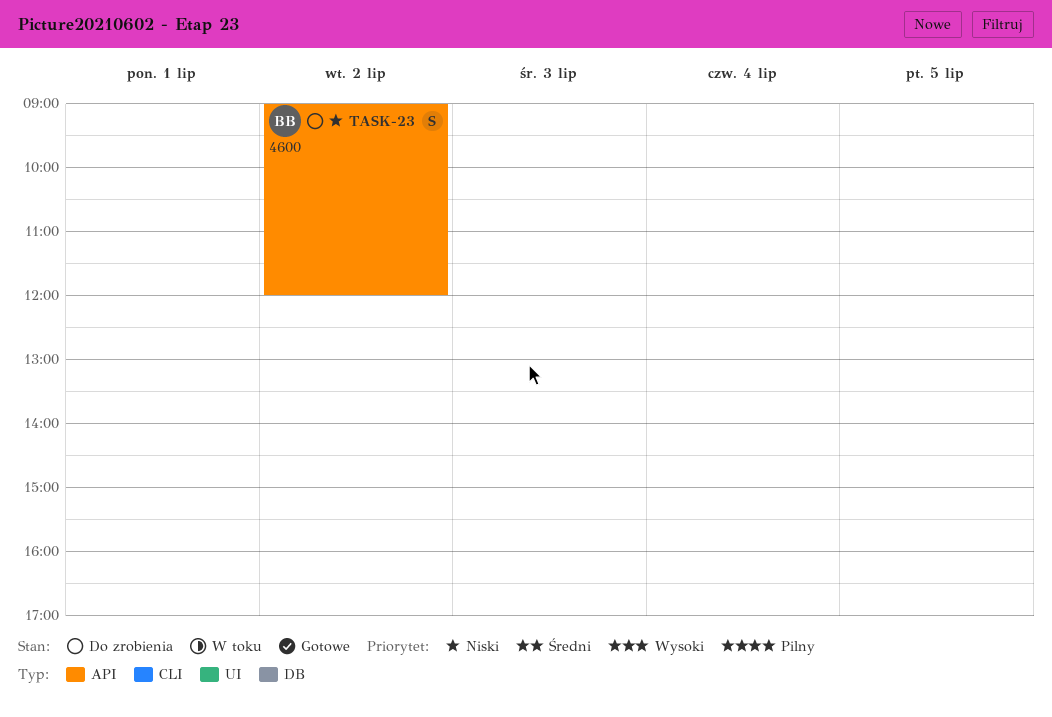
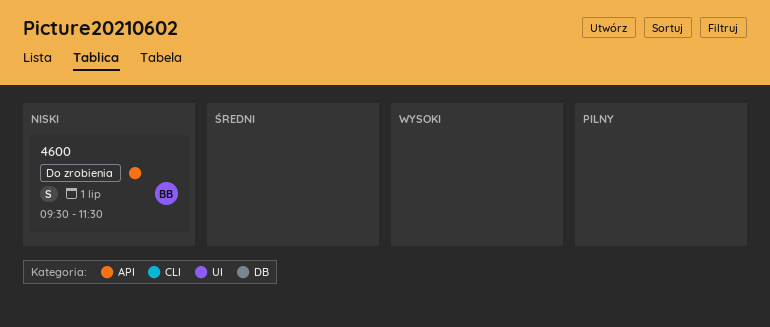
4600, day: Jul 2 -> Jul 1
4600, begins: 09:00 -> 09:30
4600, ends: 12:00 -> 11:30

